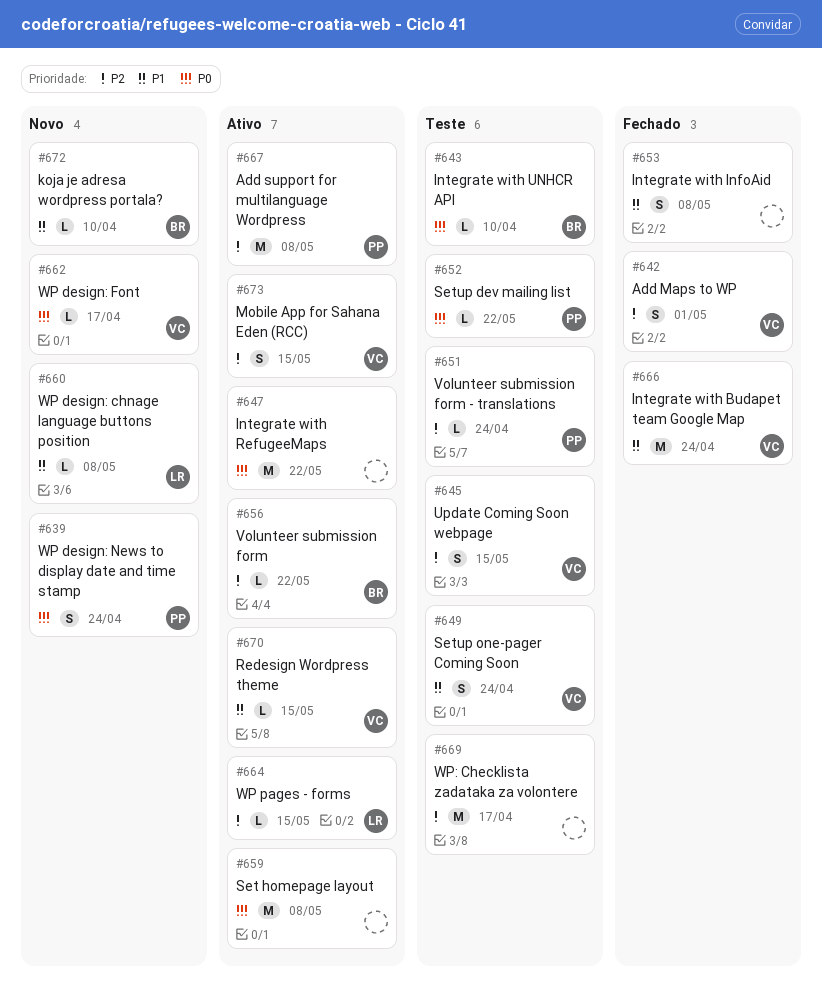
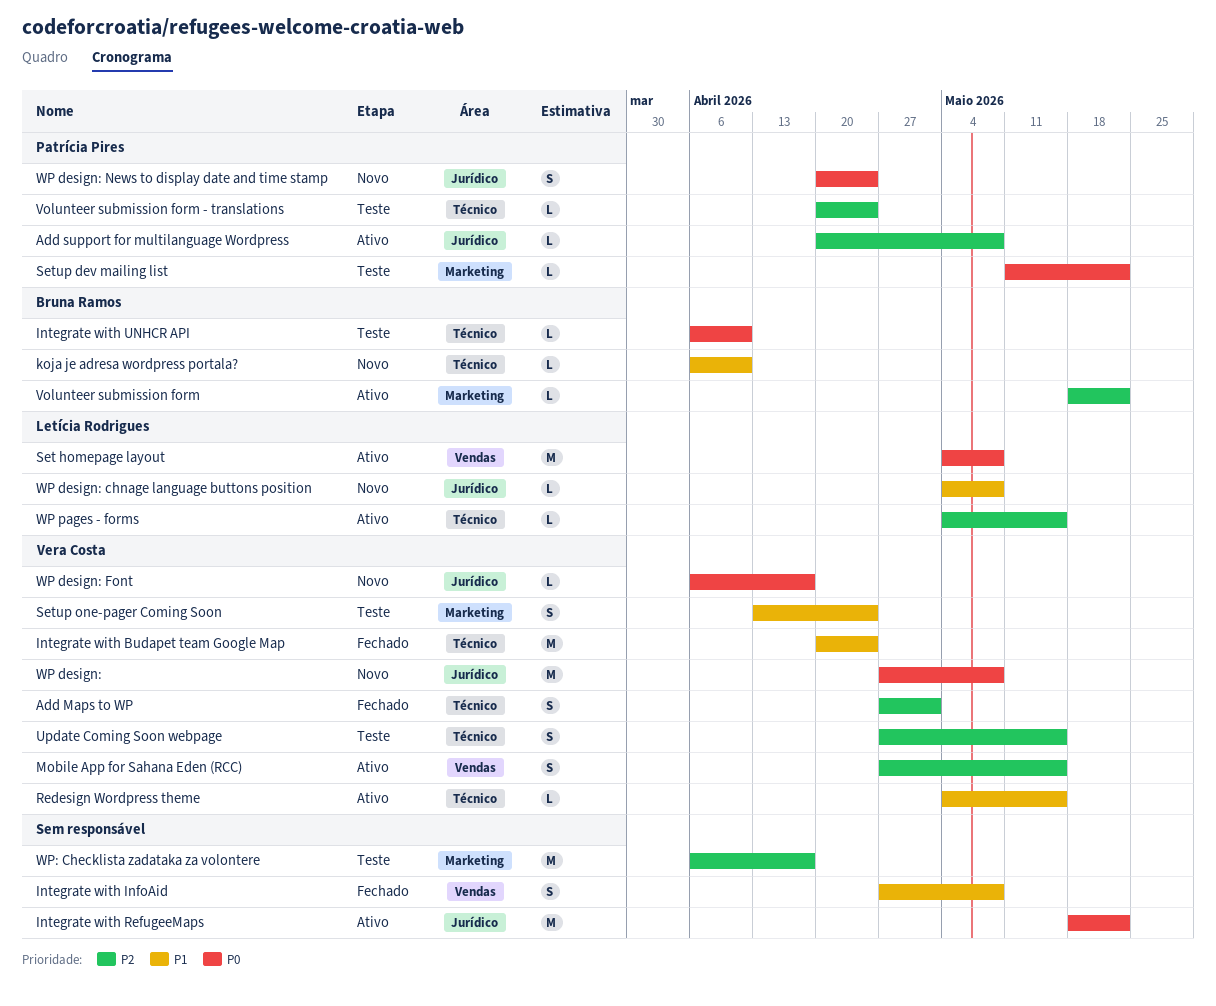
Add support for multilanguage Wordpress, estimate: M -> L
Set homepage layout, owner: none -> Letícia Rodrigues
WP design:: none -> present

